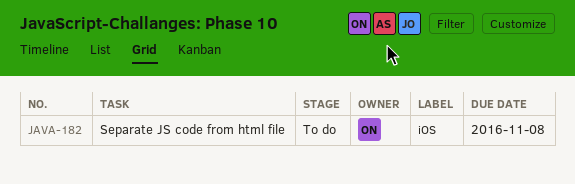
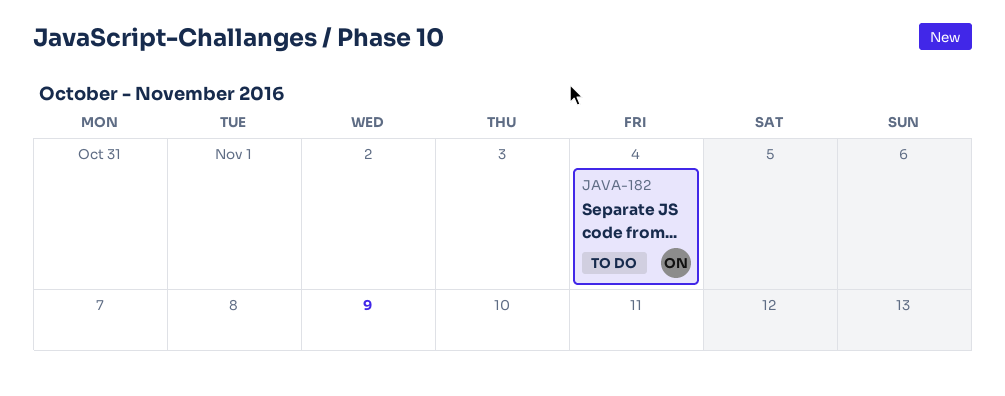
JAVA-182, due: Nov 8 -> Nov 4

